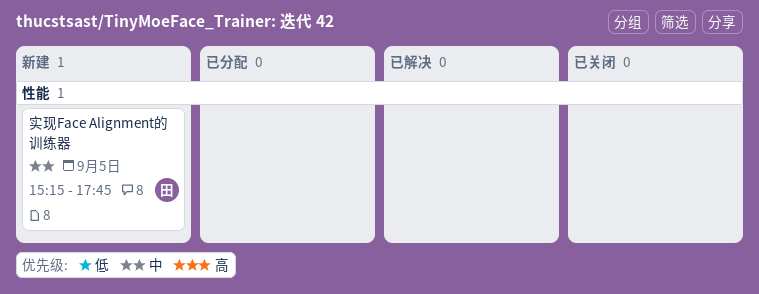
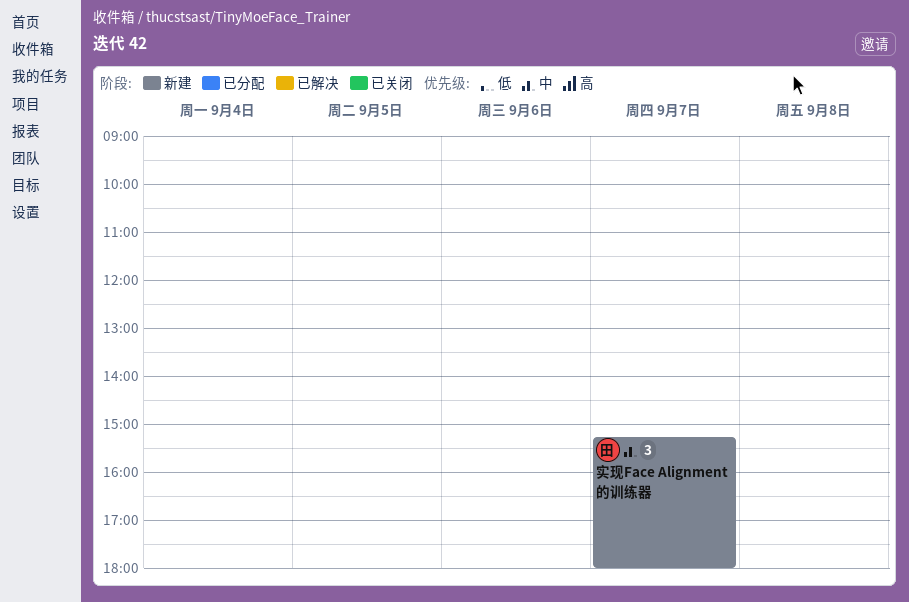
实现Face Alignment的训练器, day: Sep 5 -> Sep 7
实现Face Alignment的训练器, ends: 17:45 -> 18:00

